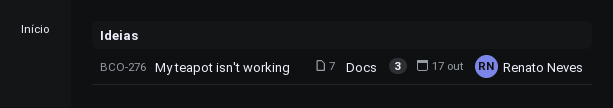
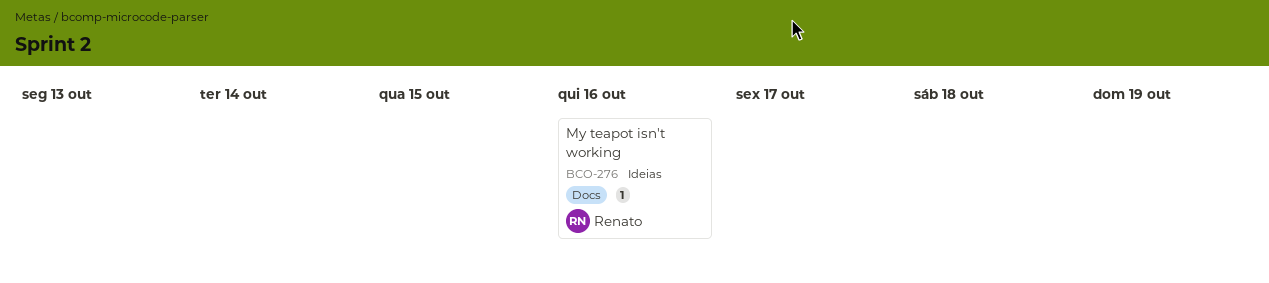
BCO-276, estimate: 3 -> 1
BCO-276, due: Oct 17 -> Oct 16

